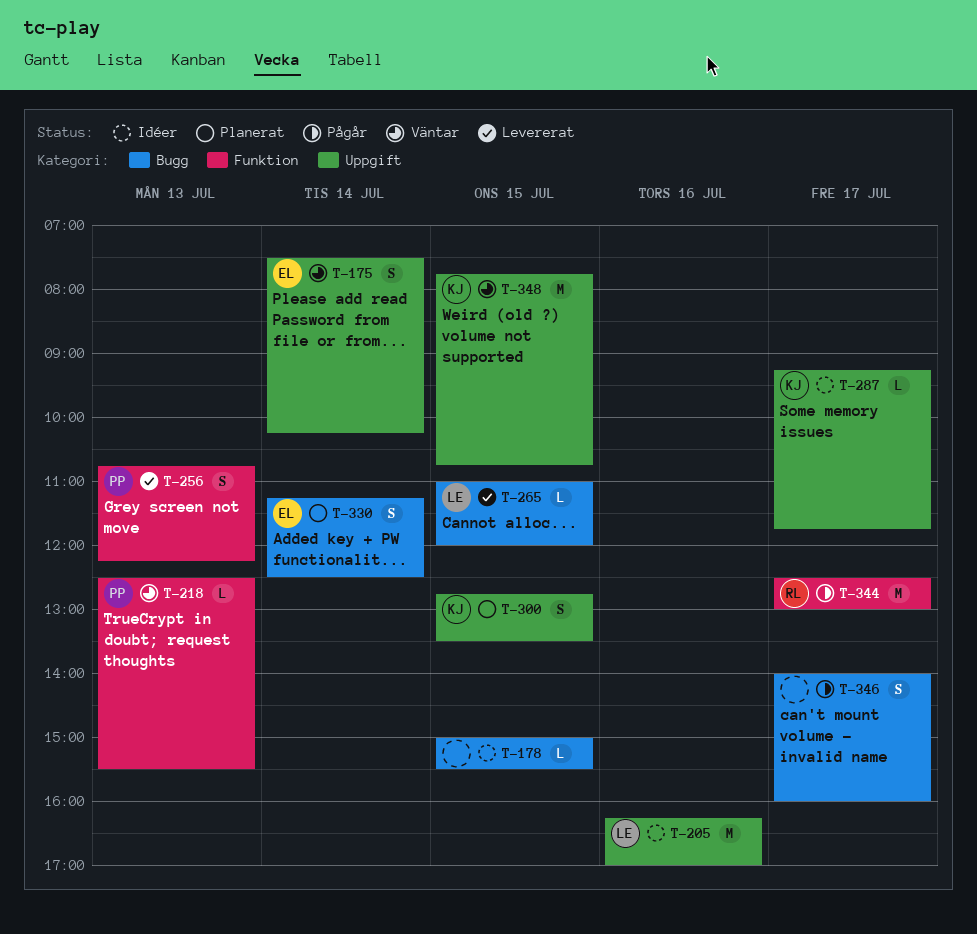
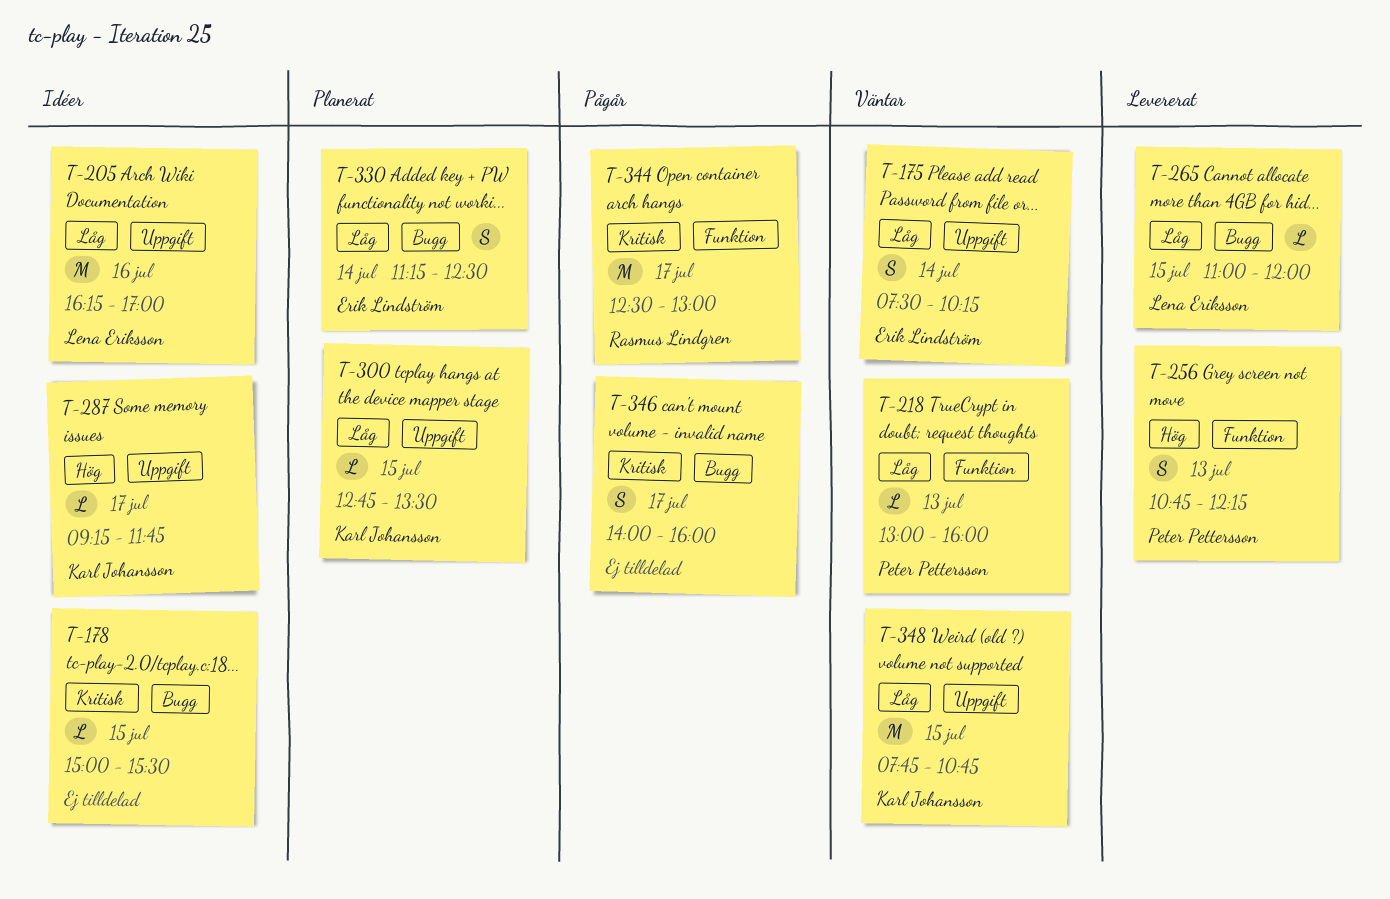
T-218, begins: 12:30 -> 13:00
T-218, ends: 15:30 -> 16:00
T-300, estimate: S -> L

